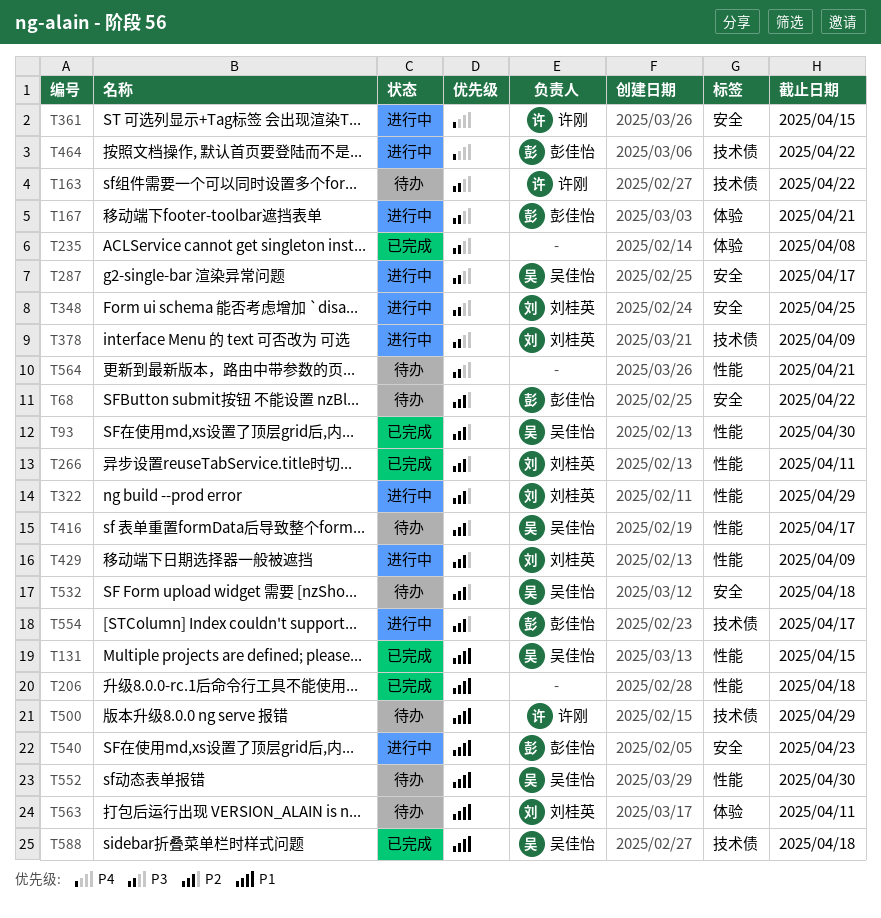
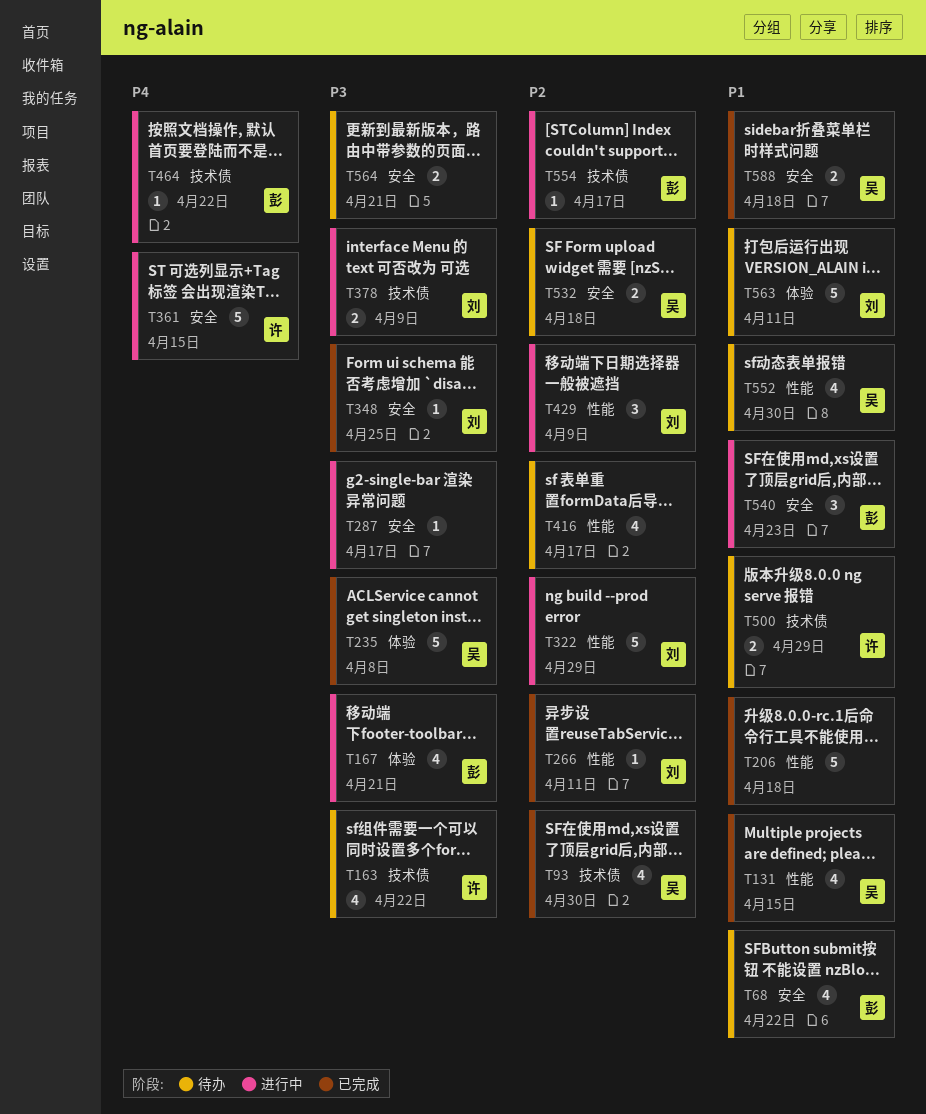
T68, priority: P2 -> P1
T93, label: 性能 -> 技术债
T235, owner: none -> 吴佳怡
T287, owner: 吴佳怡 -> none
T348, status: 进行中 -> 已完成
T416, owner: 吴佳怡 -> none
T564, label: 性能 -> 安全
T588, label: 技术债 -> 安全

